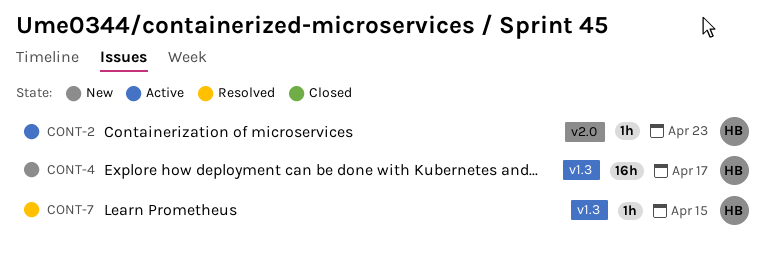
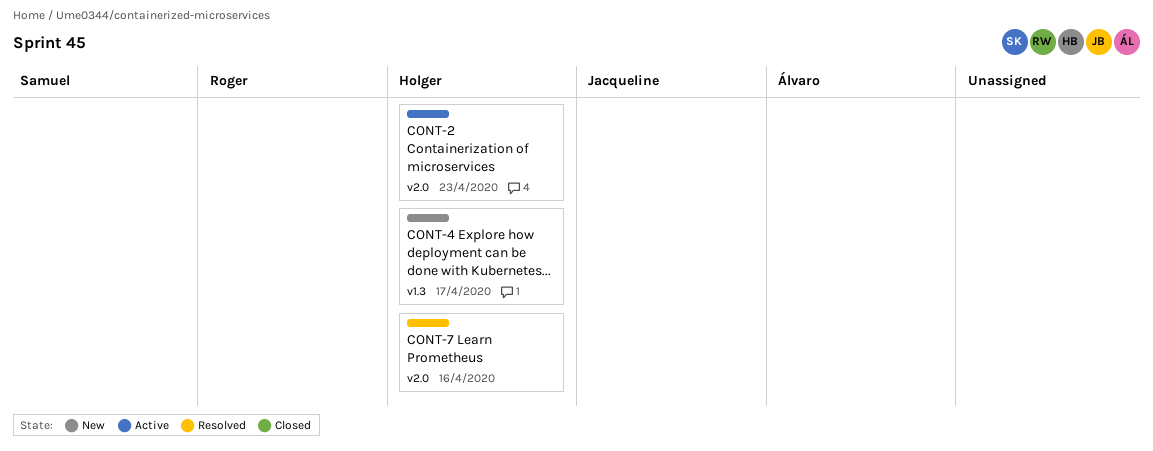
CONT-7, label: v1.3 -> v2.0
CONT-7, due: Apr 15 -> Apr 16

